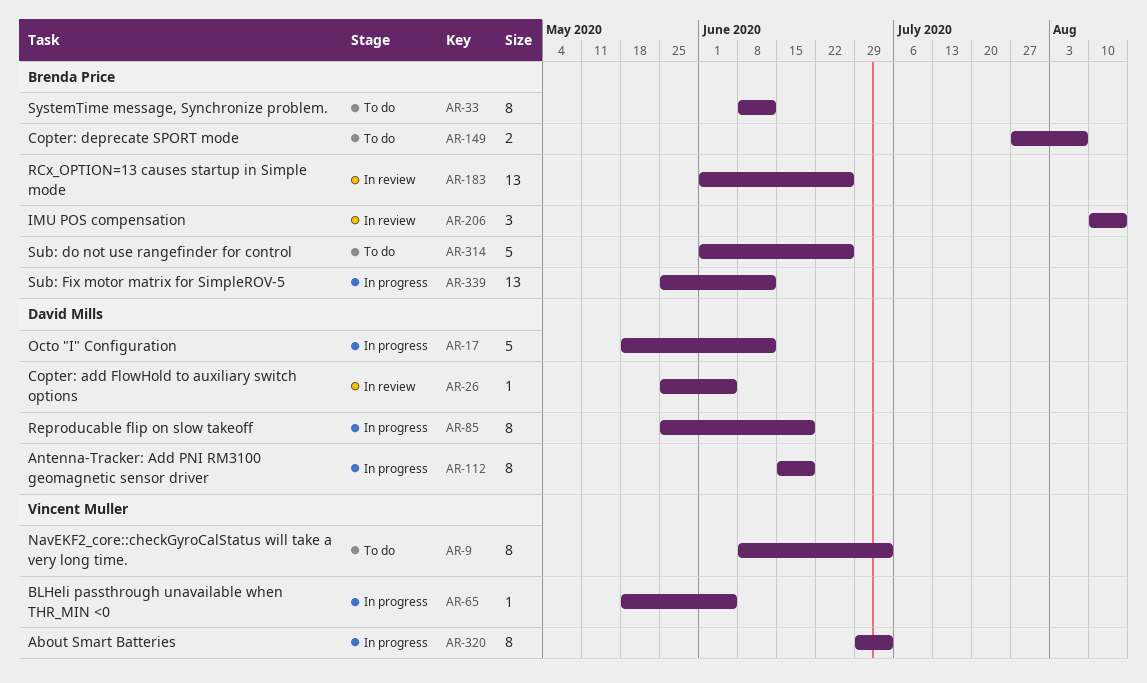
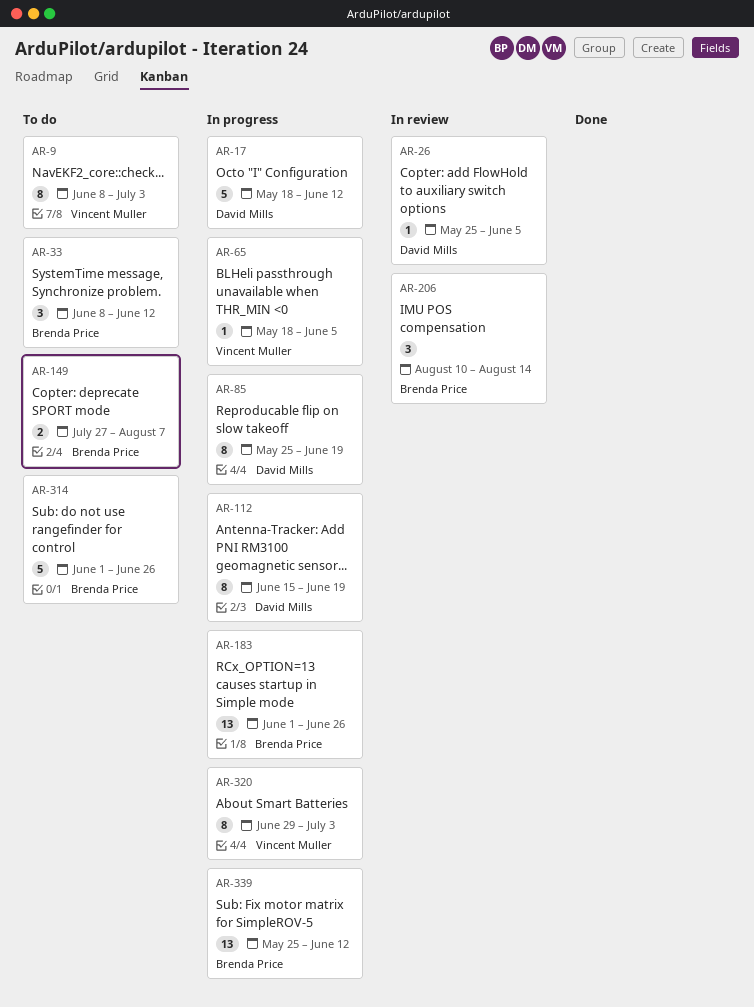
AR-33, estimate: 8 -> 3
AR-183, status: In review -> In progress

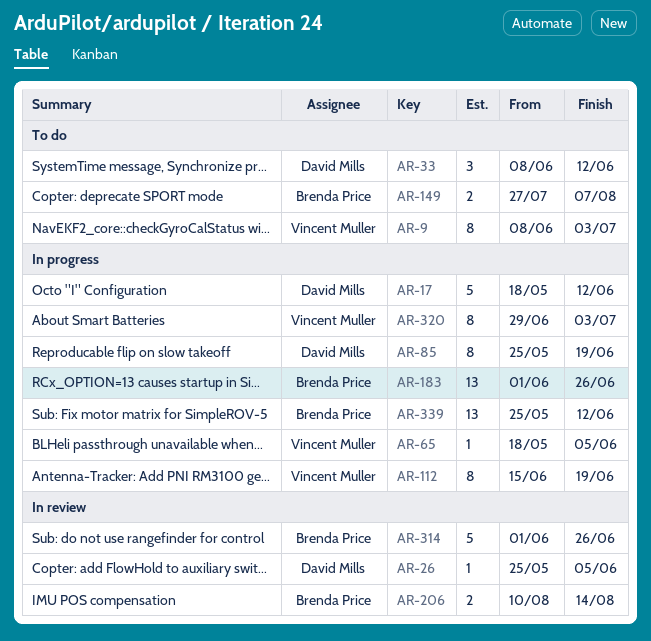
AR-33, owner: Brenda Price -> David Mills
AR-112, owner: David Mills -> Vincent Muller
AR-206, estimate: 3 -> 2
AR-314, status: To do -> In review

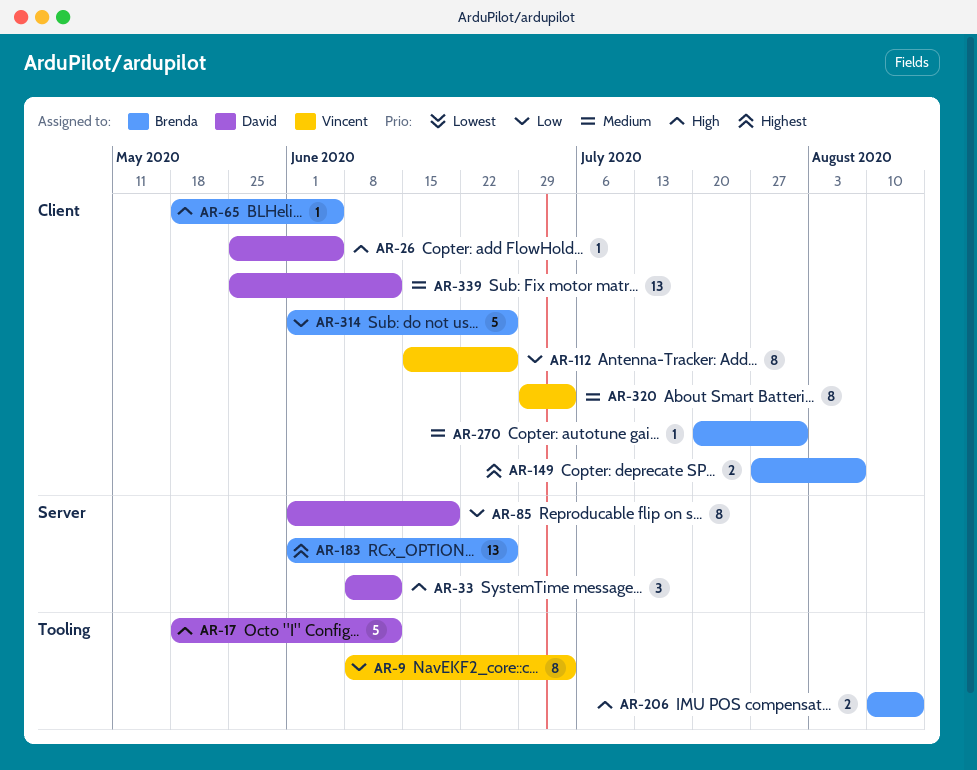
AR-65, owner: Vincent Muller -> Brenda Price
AR-85, start: May 25 -> Jun 1
AR-112, due: Jun 19 -> Jun 26
AR-270: none -> present
AR-339, owner: Brenda Price -> David Mills

